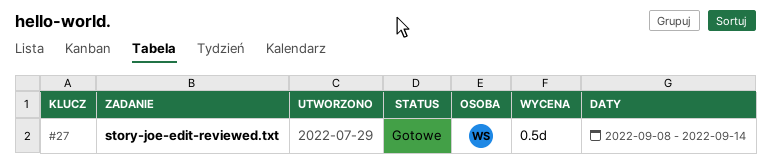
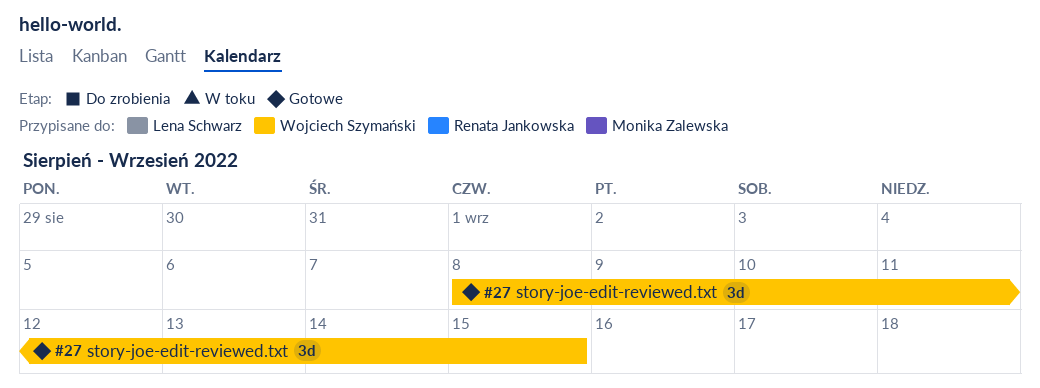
#27, estimate: 0.5d -> 3d
#27, due: Sep 14 -> Sep 15

